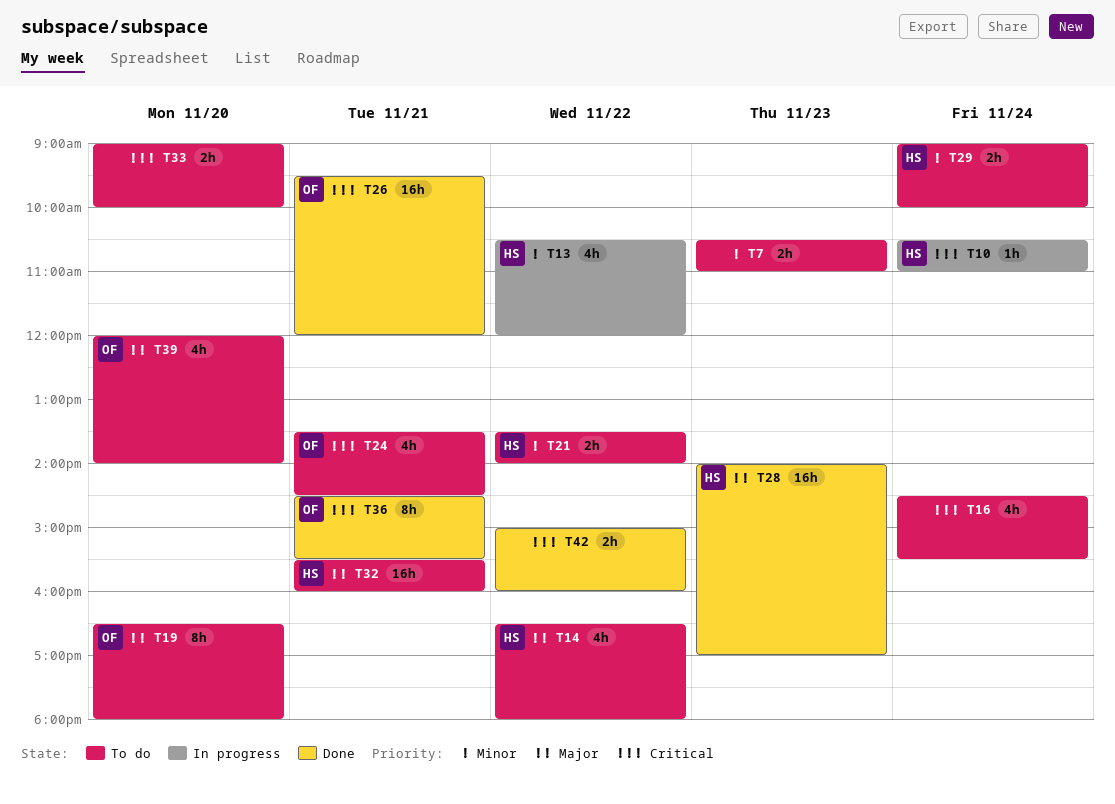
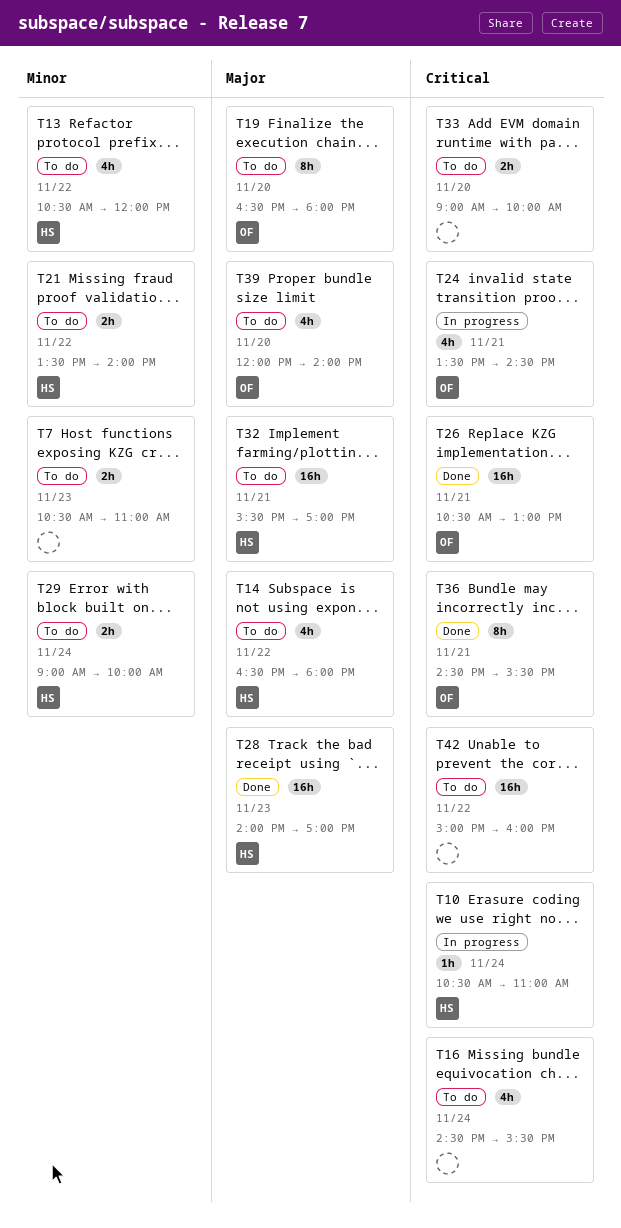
T13, status: In progress -> To do
T24, status: To do -> In progress
T26, begins: 09:30 -> 10:30
T26, ends: 12:00 -> 13:00
T32, ends: 16:00 -> 17:00
T42, status: Done -> To do
T42, estimate: 2h -> 16h

